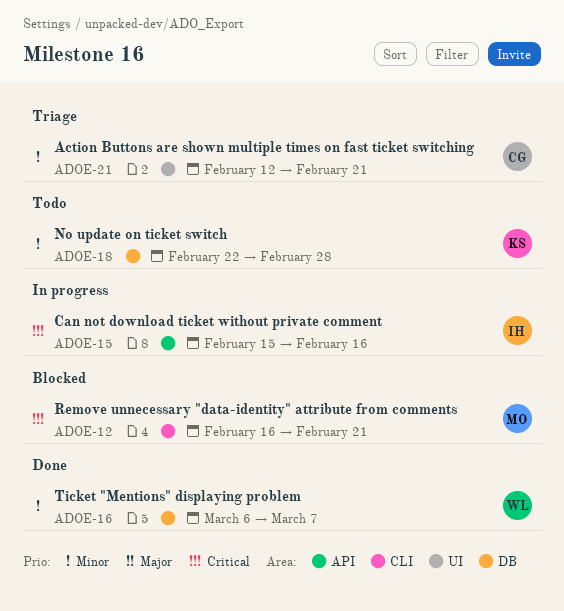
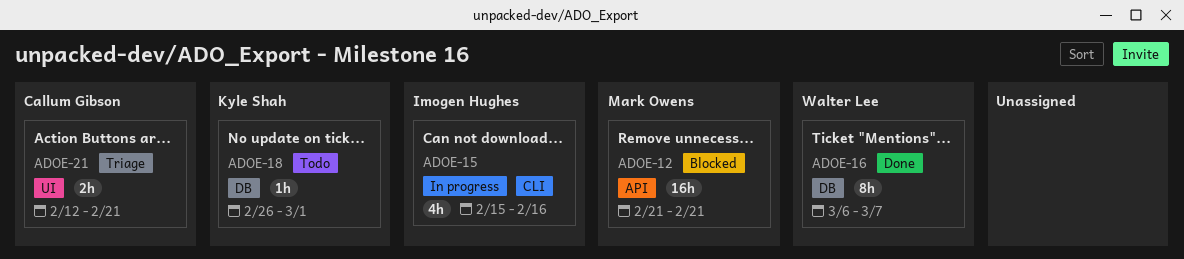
ADOE-12, label: CLI -> API
ADOE-12, start: Feb 16 -> Feb 21
ADOE-15, label: API -> CLI
ADOE-18, start: Feb 22 -> Feb 26
ADOE-18, due: Feb 28 -> Mar 1

